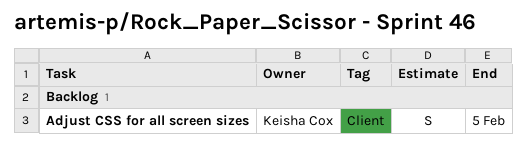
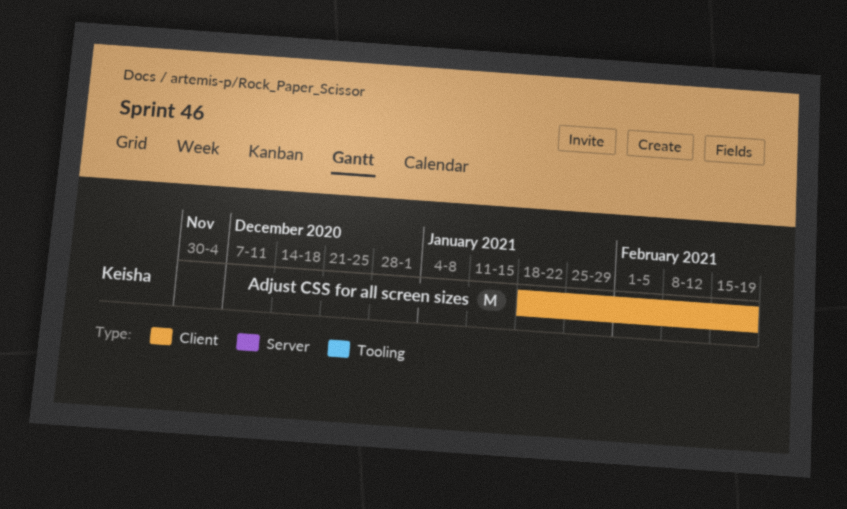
Adjust CSS for all screen sizes, estimate: S -> M
Adjust CSS for all screen sizes, due: Feb 5 -> Feb 19

